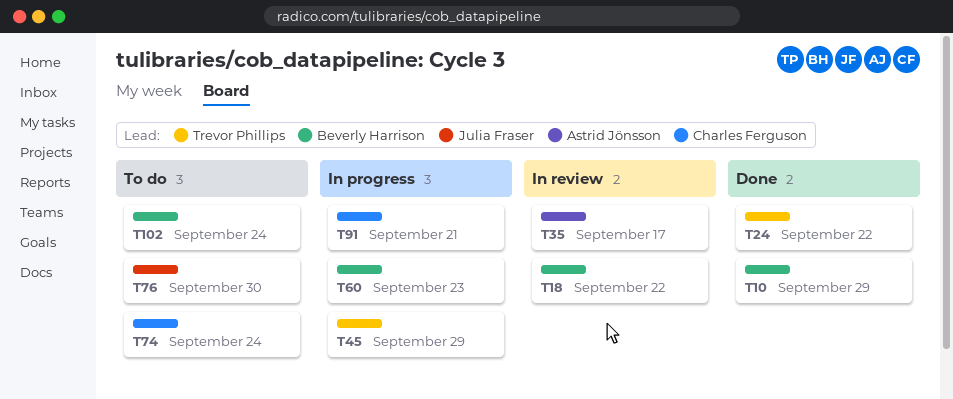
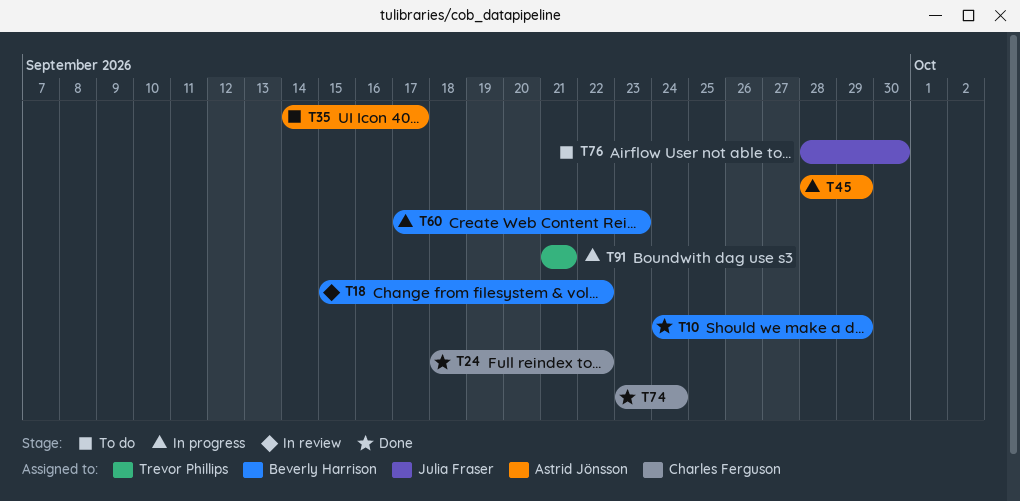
T24, owner: Trevor Phillips -> Charles Ferguson
T35, status: In review -> To do
T45, owner: Trevor Phillips -> Astrid Jönsson
T74, status: To do -> Done
T91, owner: Charles Ferguson -> Trevor Phillips
T102: present -> none

